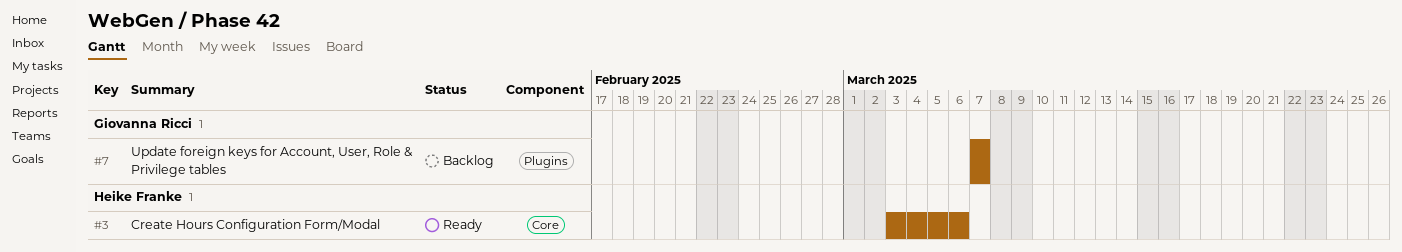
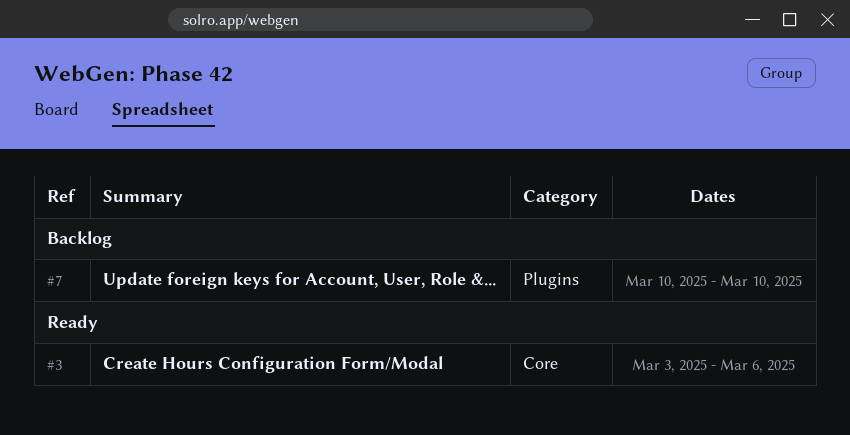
#7, start: Mar 7 -> Mar 10
#7, due: Mar 7 -> Mar 10

